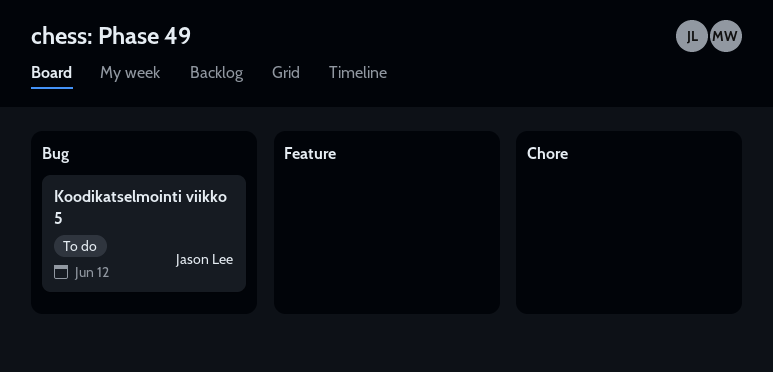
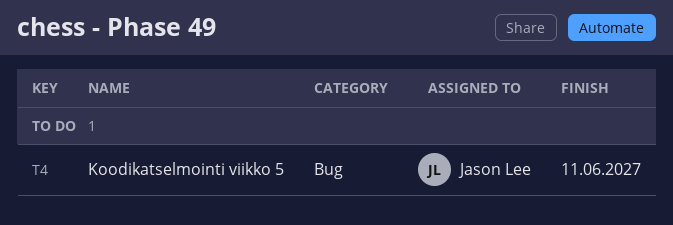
Koodikatselmointi viikko 5, due: Jun 12 -> Jun 11

